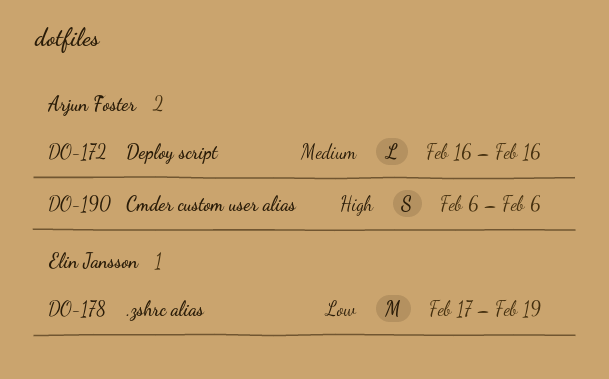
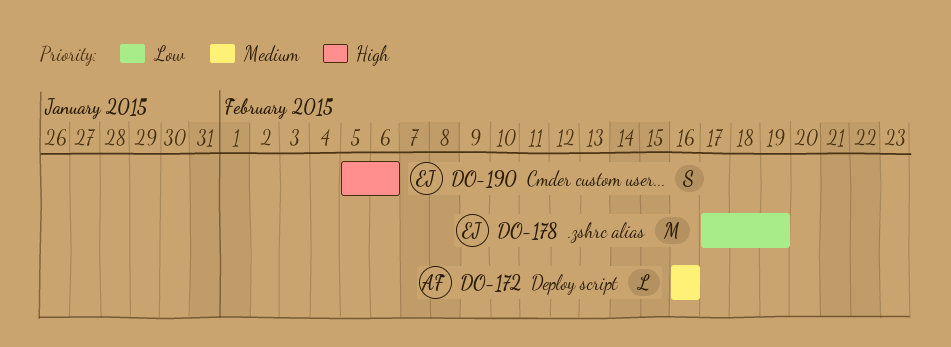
DO-190, owner: Arjun Foster -> Elin Jansson
DO-190, start: Feb 6 -> Feb 5

